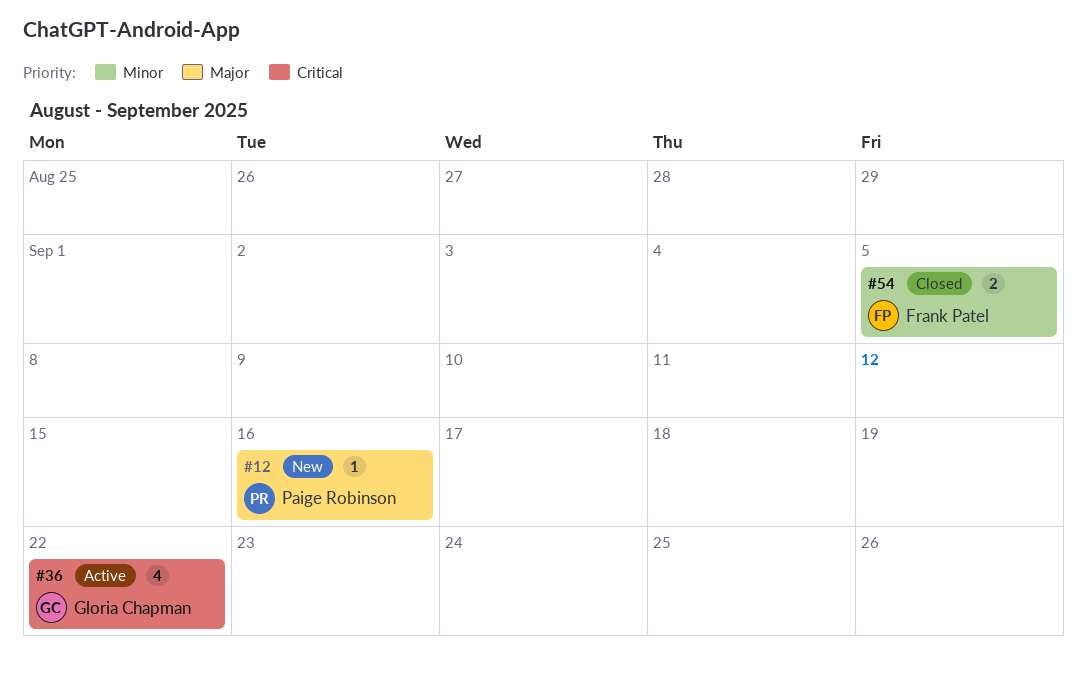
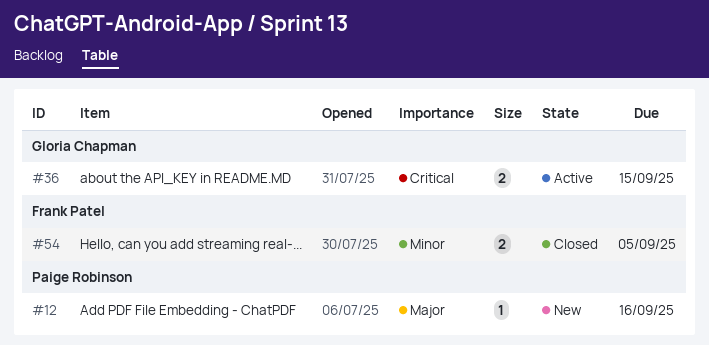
#36, estimate: 4 -> 2
#36, due: Sep 22 -> Sep 15

